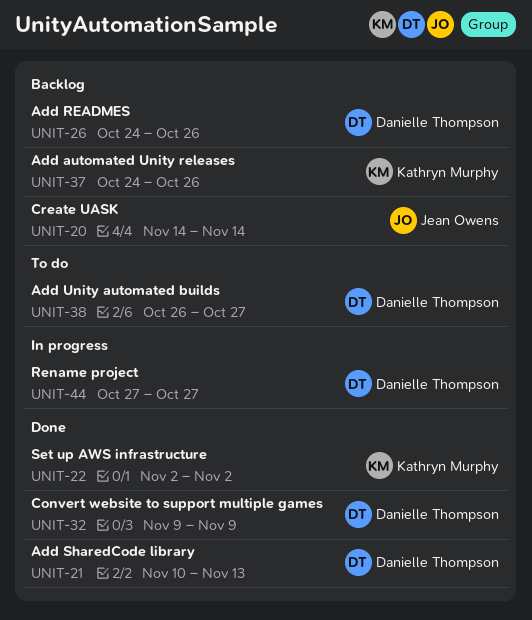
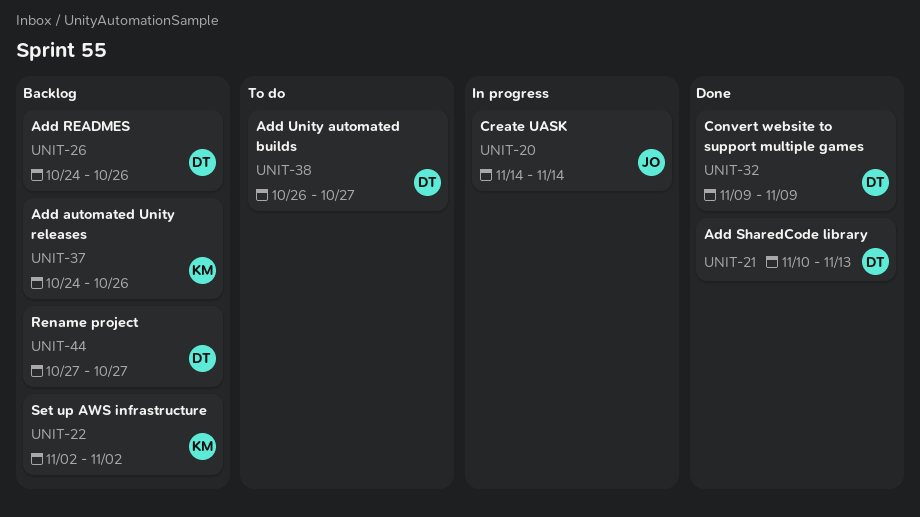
UNIT-20, status: Backlog -> In progress
UNIT-22, status: Done -> Backlog
UNIT-44, status: In progress -> Backlog

